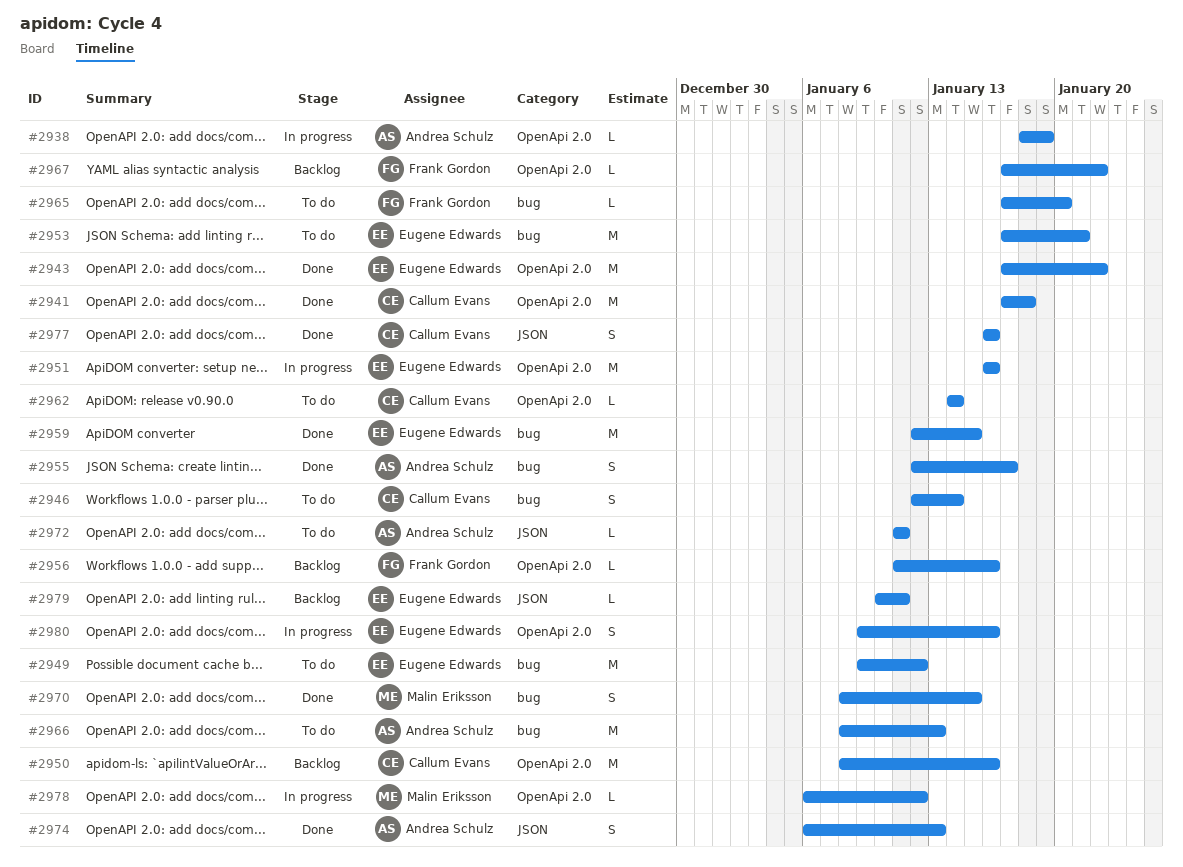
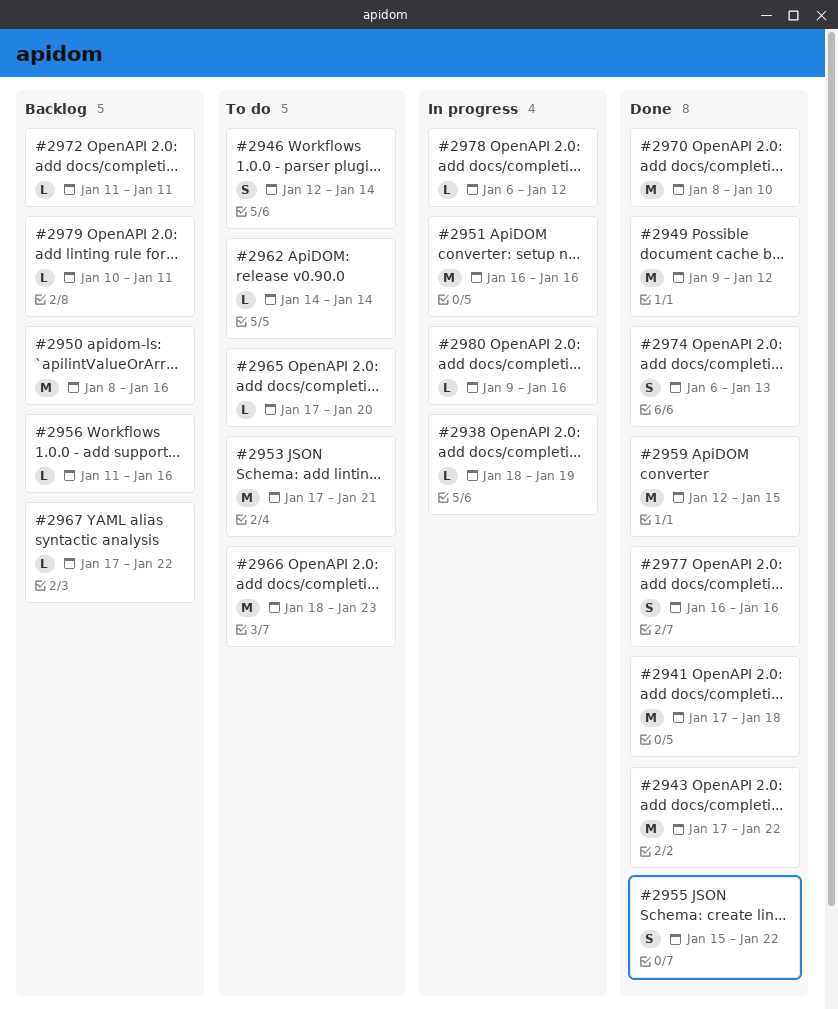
#2949, status: To do -> Done
#2955, start: Jan 12 -> Jan 15
#2955, due: Jan 17 -> Jan 22
#2966, start: Jan 8 -> Jan 18
#2966, due: Jan 13 -> Jan 23
#2970, estimate: S -> M
#2970, due: Jan 15 -> Jan 10
#2972, status: To do -> Backlog
#2980, estimate: S -> L

